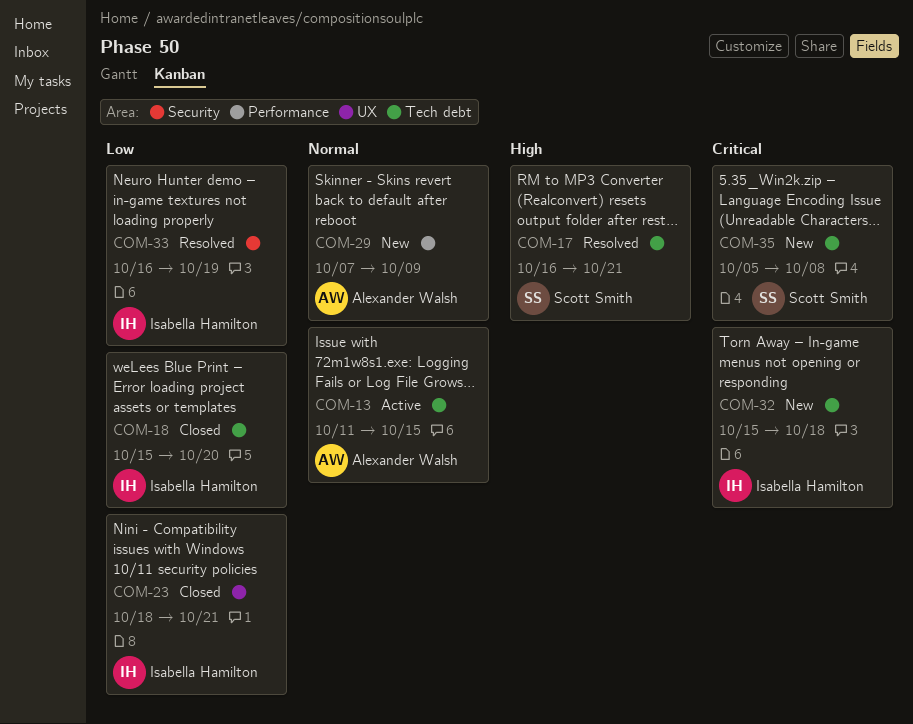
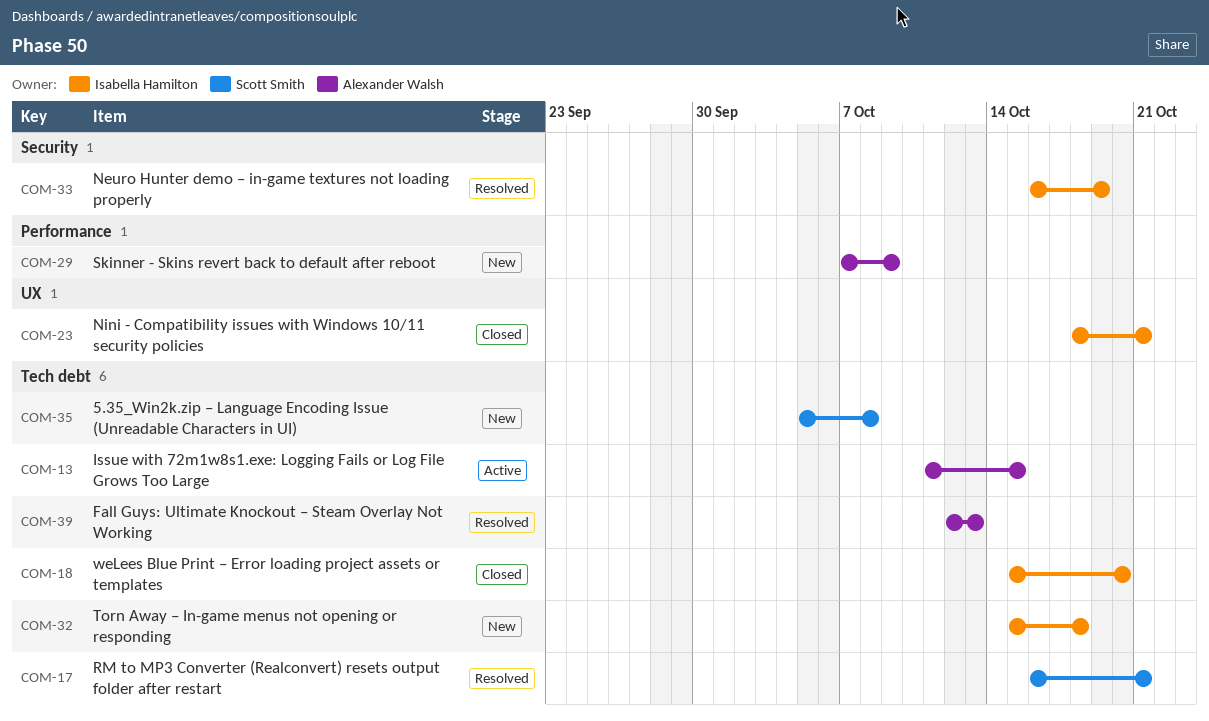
COM-39: none -> present

